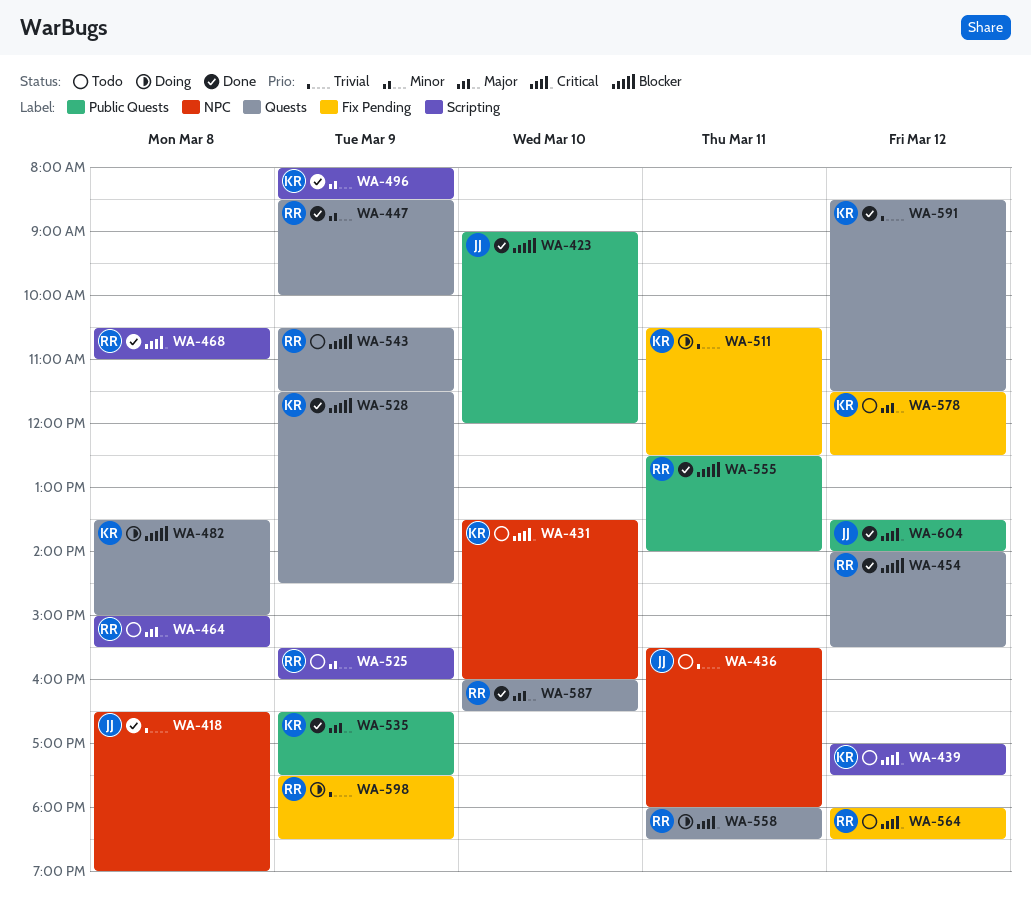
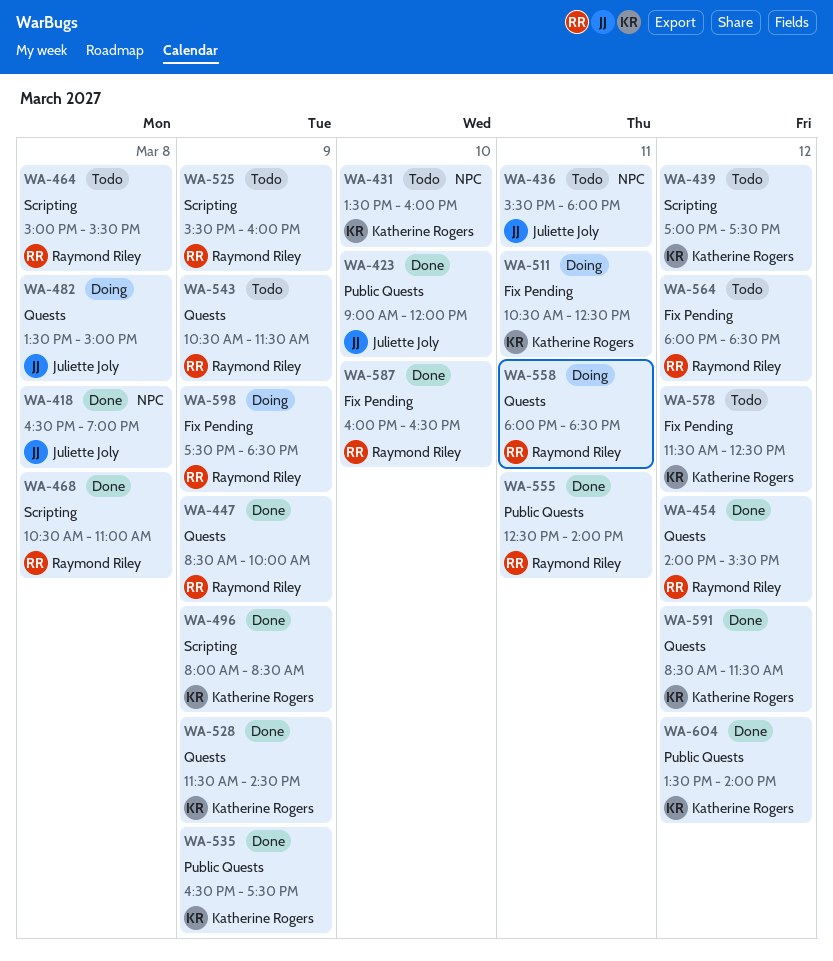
WA-482, owner: Katherine Rogers -> Juliette Joly
WA-587, label: Quests -> Fix Pending
WA-604, owner: Juliette Joly -> Katherine Rogers

